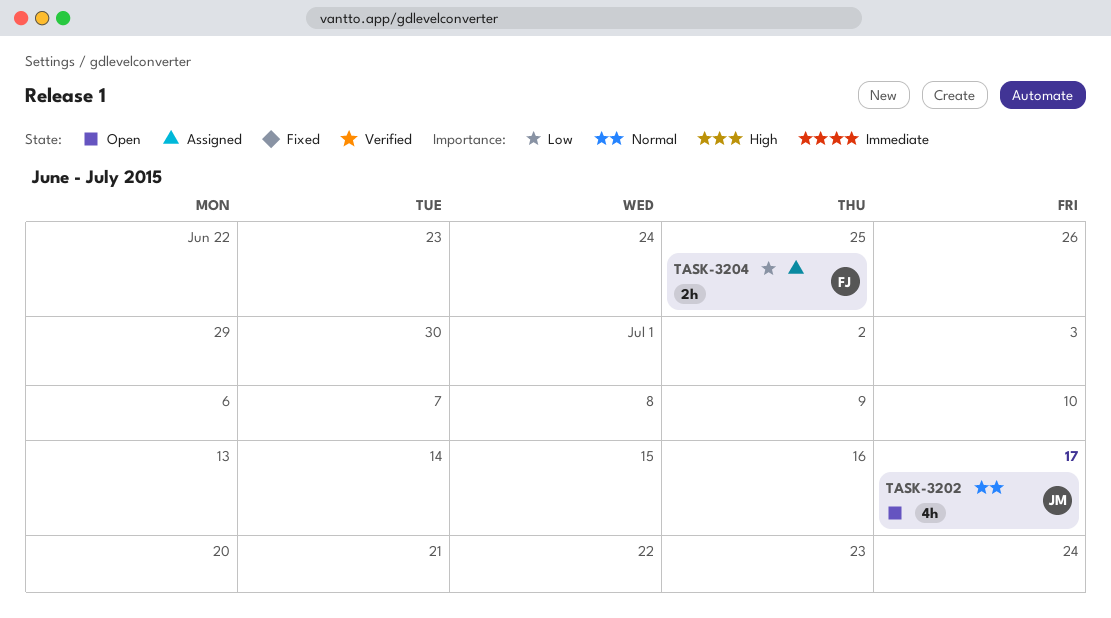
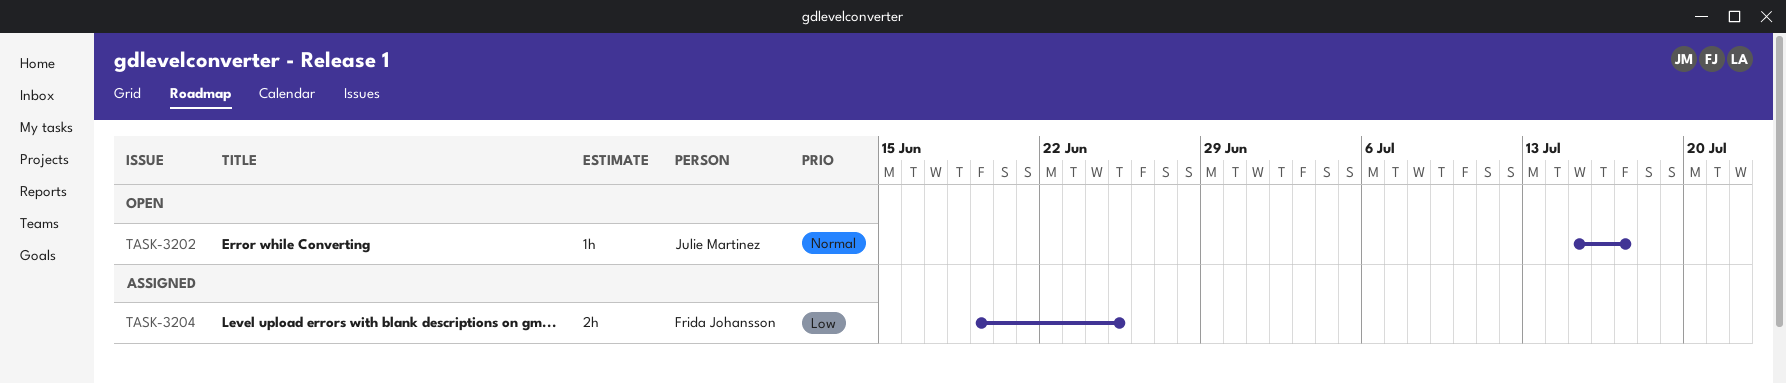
TASK-3202, estimate: 4h -> 1h

